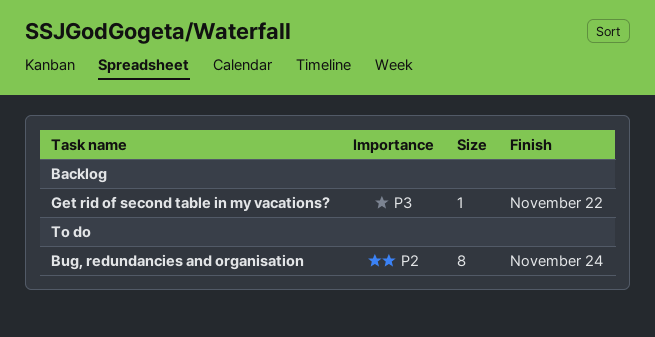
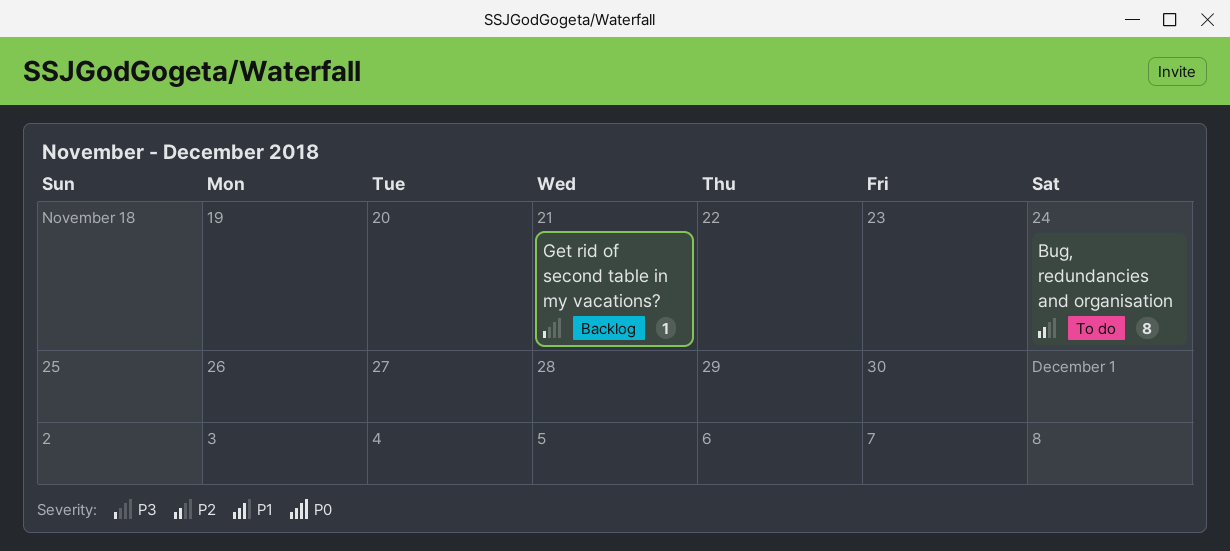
Get rid of second table in my vacations?, due: Nov 22 -> Nov 21

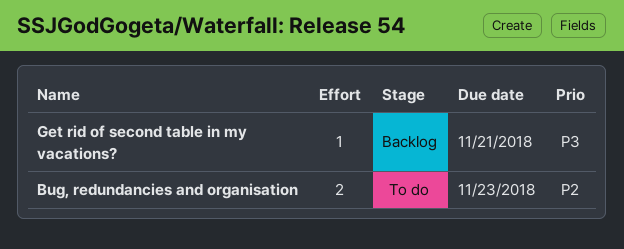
Bug, redundancies and organisation, estimate: 8 -> 2
Bug, redundancies and organisation, due: Nov 24 -> Nov 23

